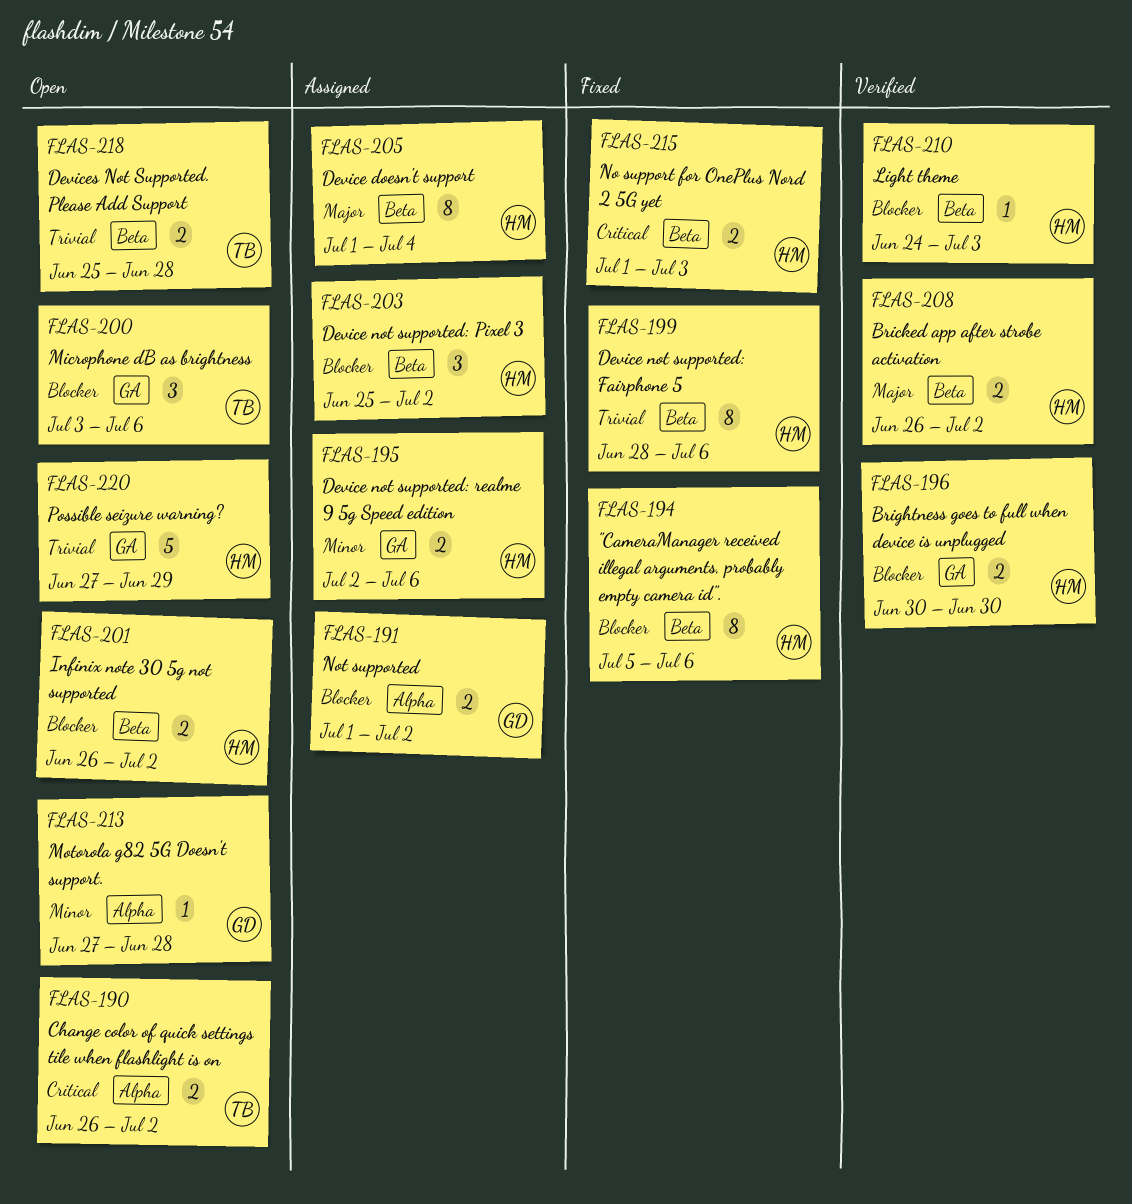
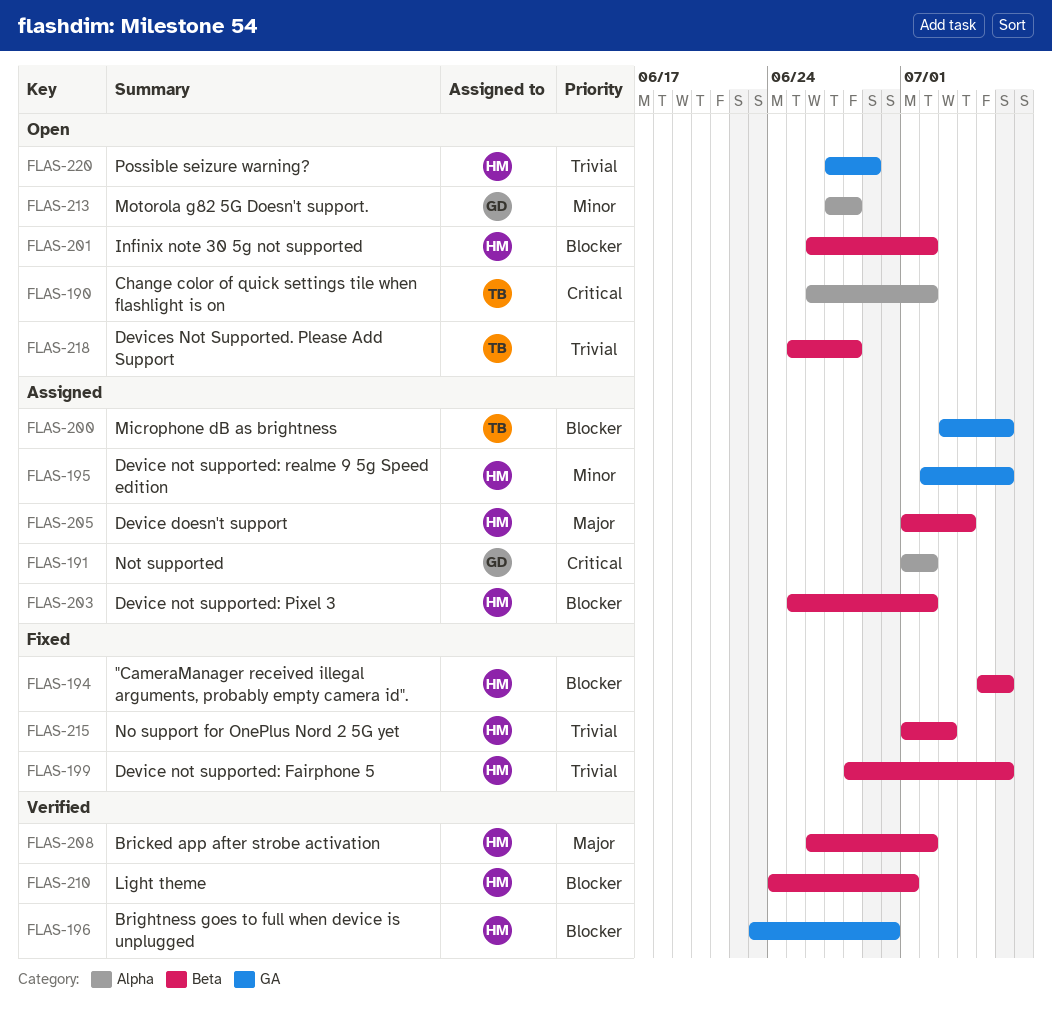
FLAS-191, priority: Blocker -> Critical
FLAS-196, start: Jun 30 -> Jun 23
FLAS-200, status: Open -> Assigned
FLAS-210, due: Jul 3 -> Jul 1
FLAS-215, priority: Critical -> Trivial

